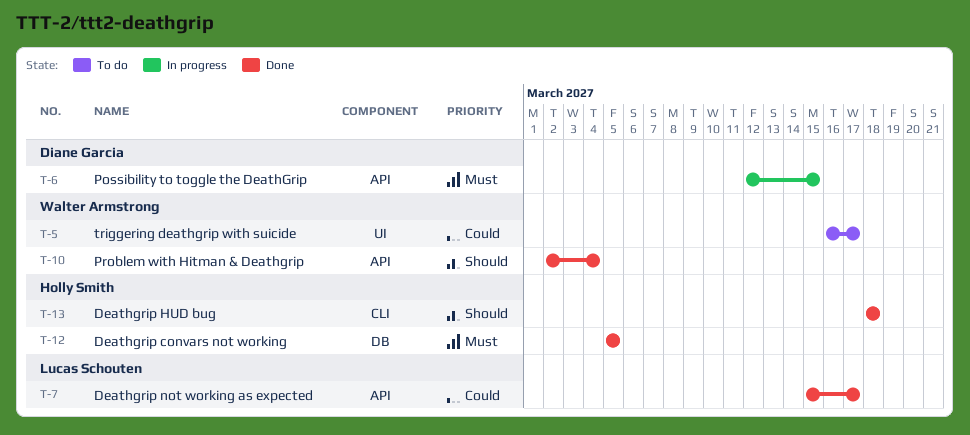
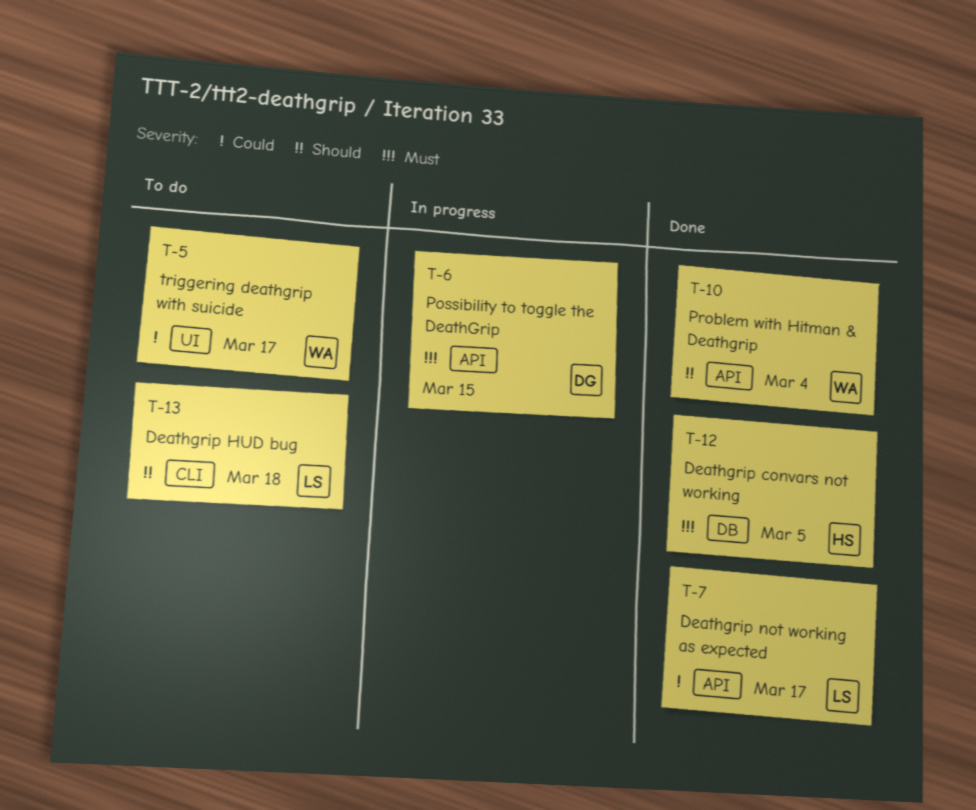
T-13, status: Done -> To do
T-13, owner: Holly Smith -> Lucas Schouten

